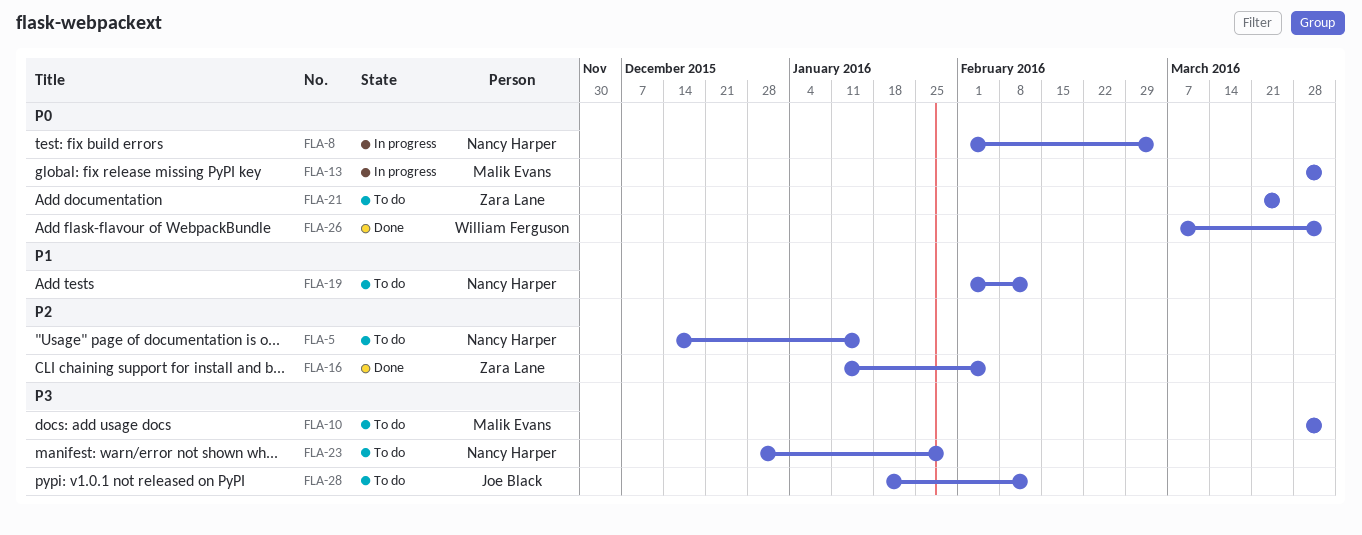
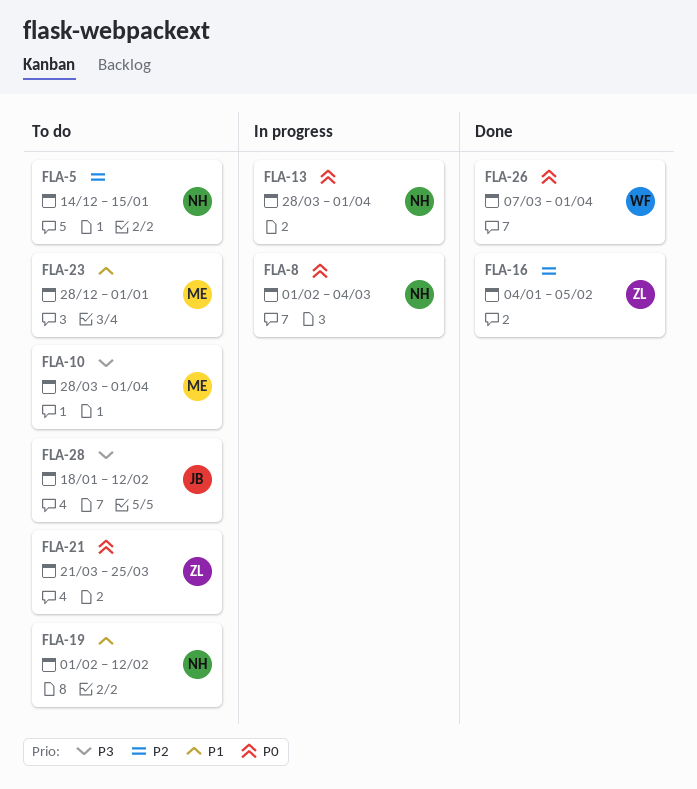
FLA-13, owner: Malik Evans -> Nancy Harper
FLA-16, start: Jan 11 -> Jan 4
FLA-23, owner: Nancy Harper -> Malik Evans
FLA-23, priority: P3 -> P1
FLA-23, due: Jan 29 -> Jan 1

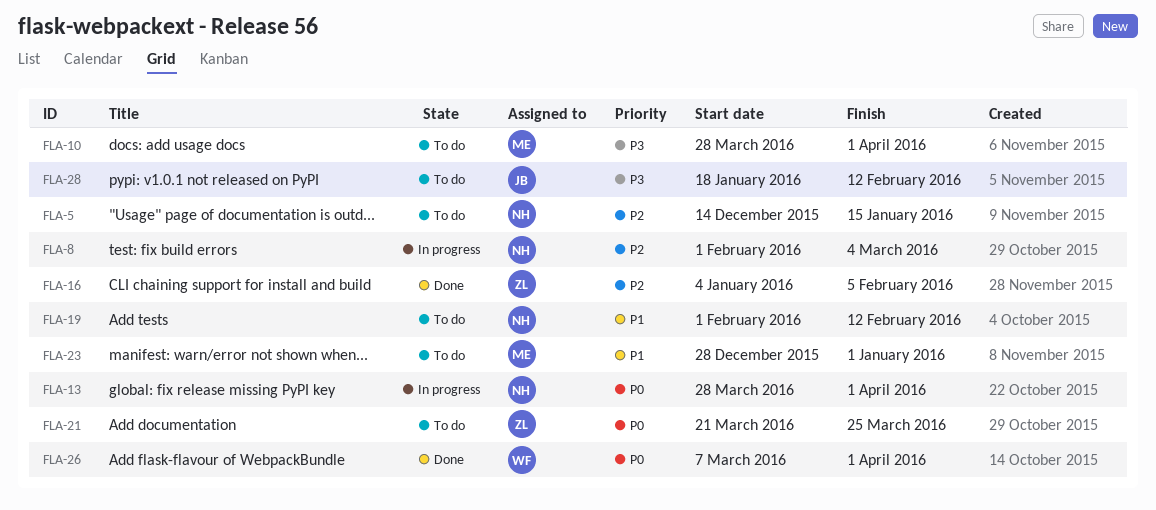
FLA-8, priority: P0 -> P2

